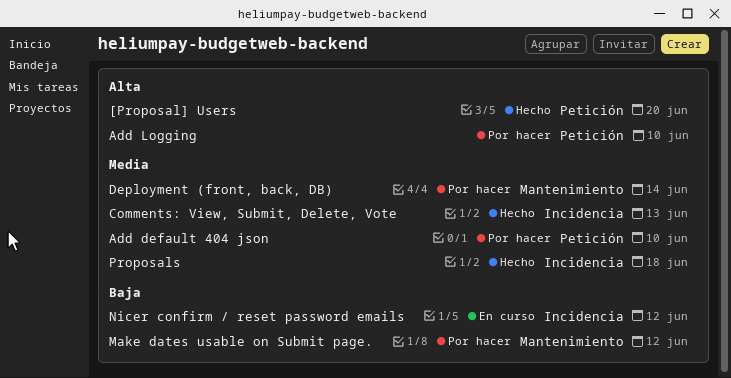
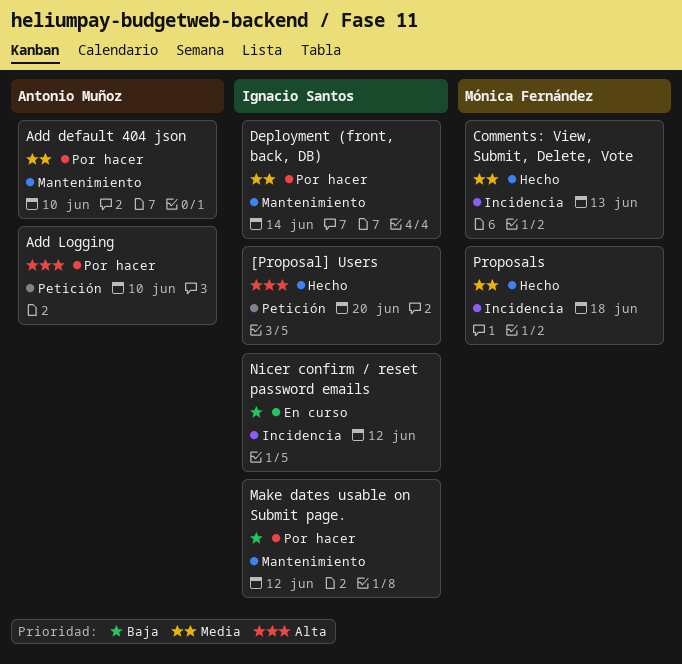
Add default 404 json, label: Petición -> Mantenimiento

